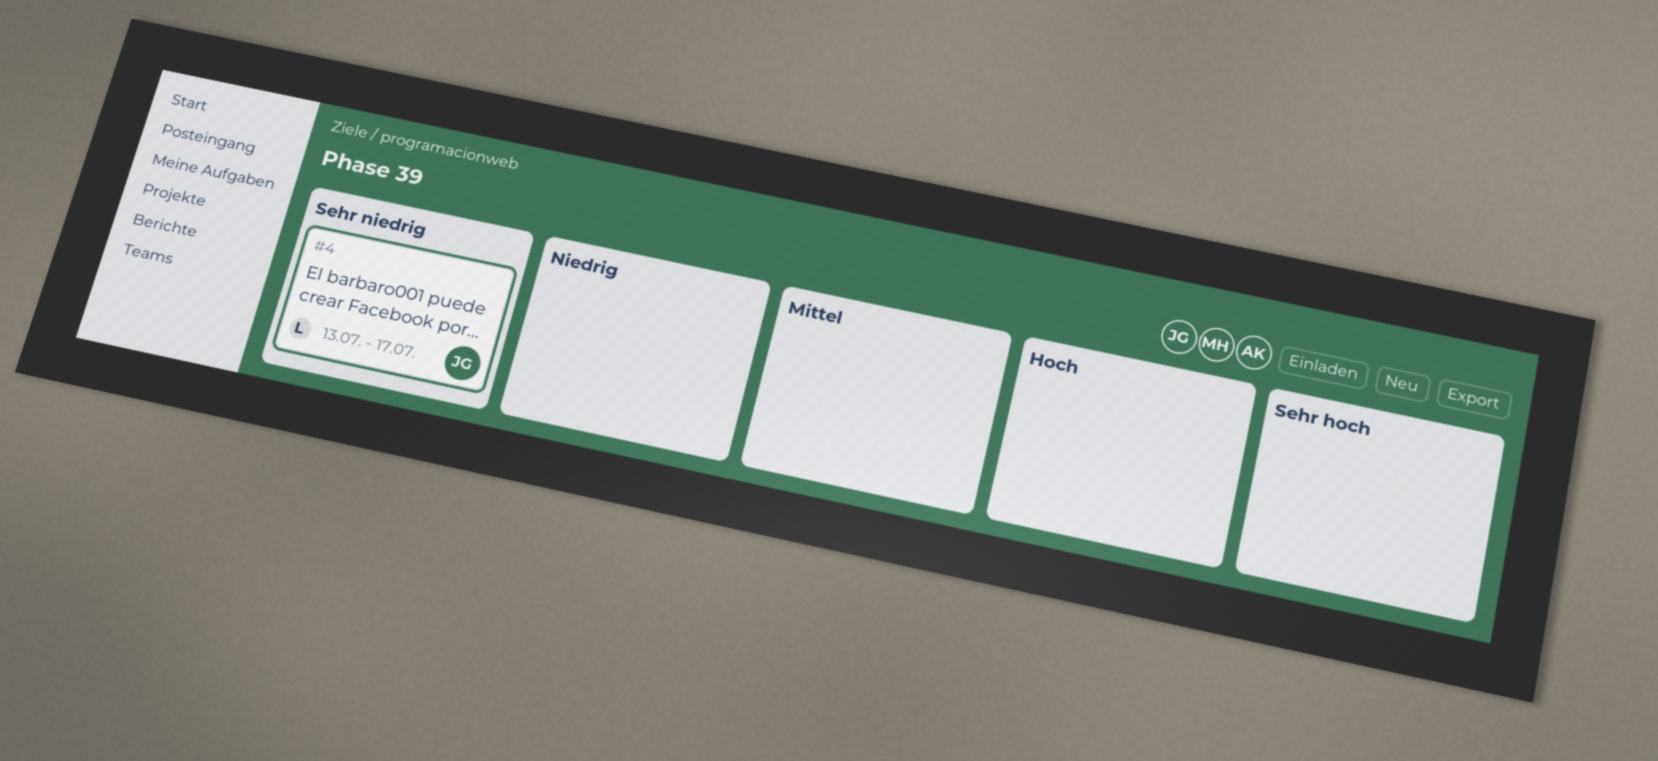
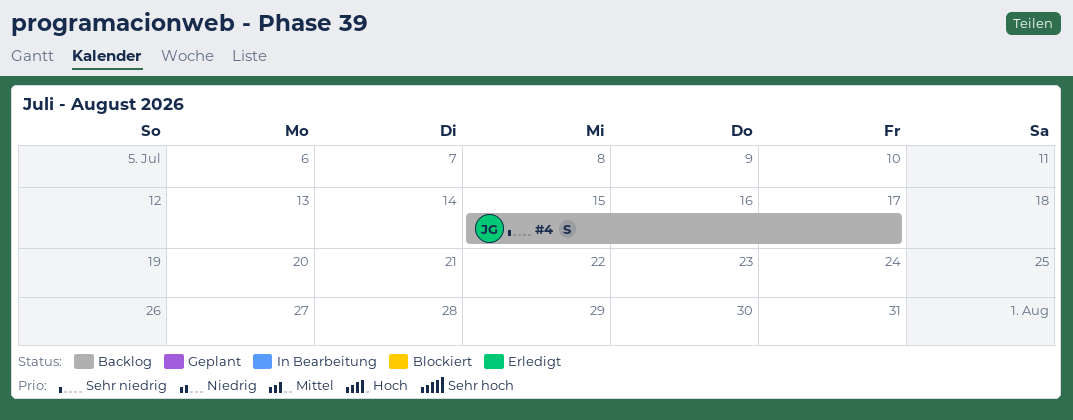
#4, estimate: L -> S
#4, start: Jul 13 -> Jul 15

